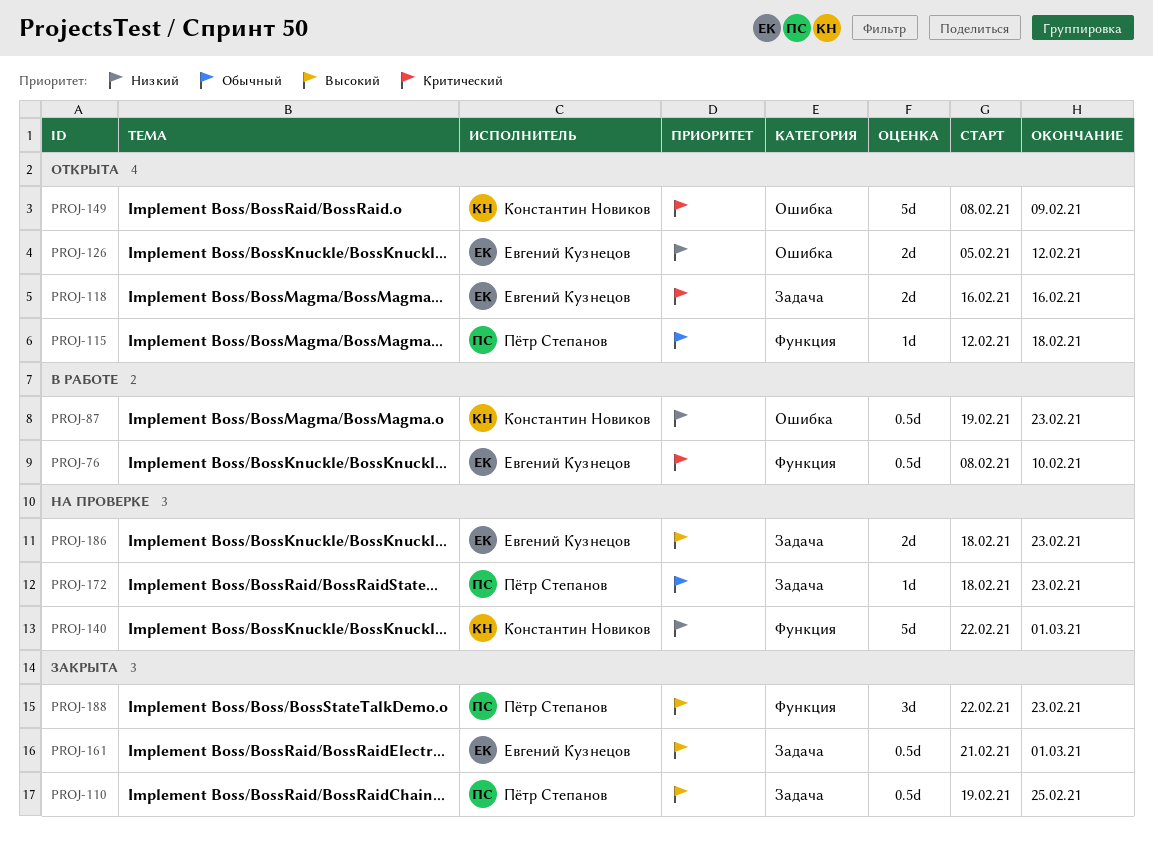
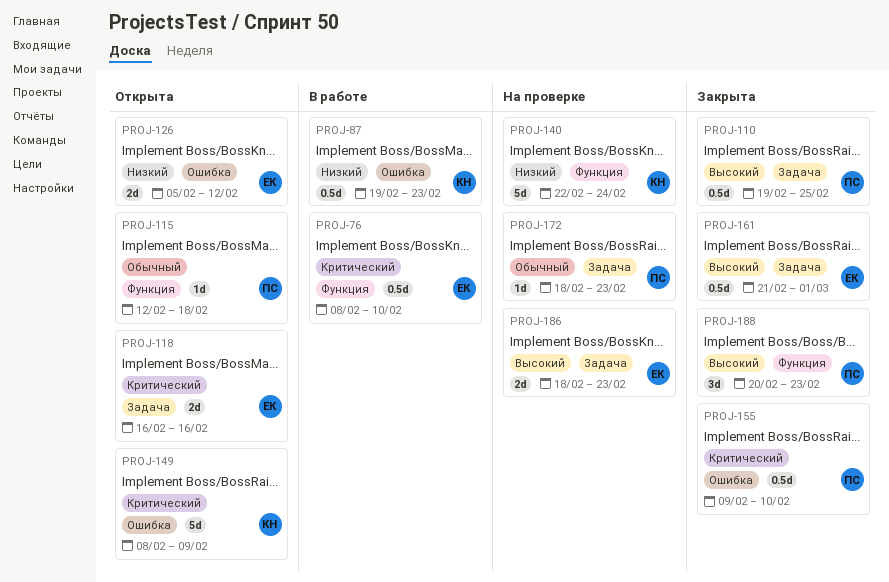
PROJ-140, due: Mar 1 -> Feb 24
PROJ-155: none -> present
PROJ-188, start: Feb 22 -> Feb 20

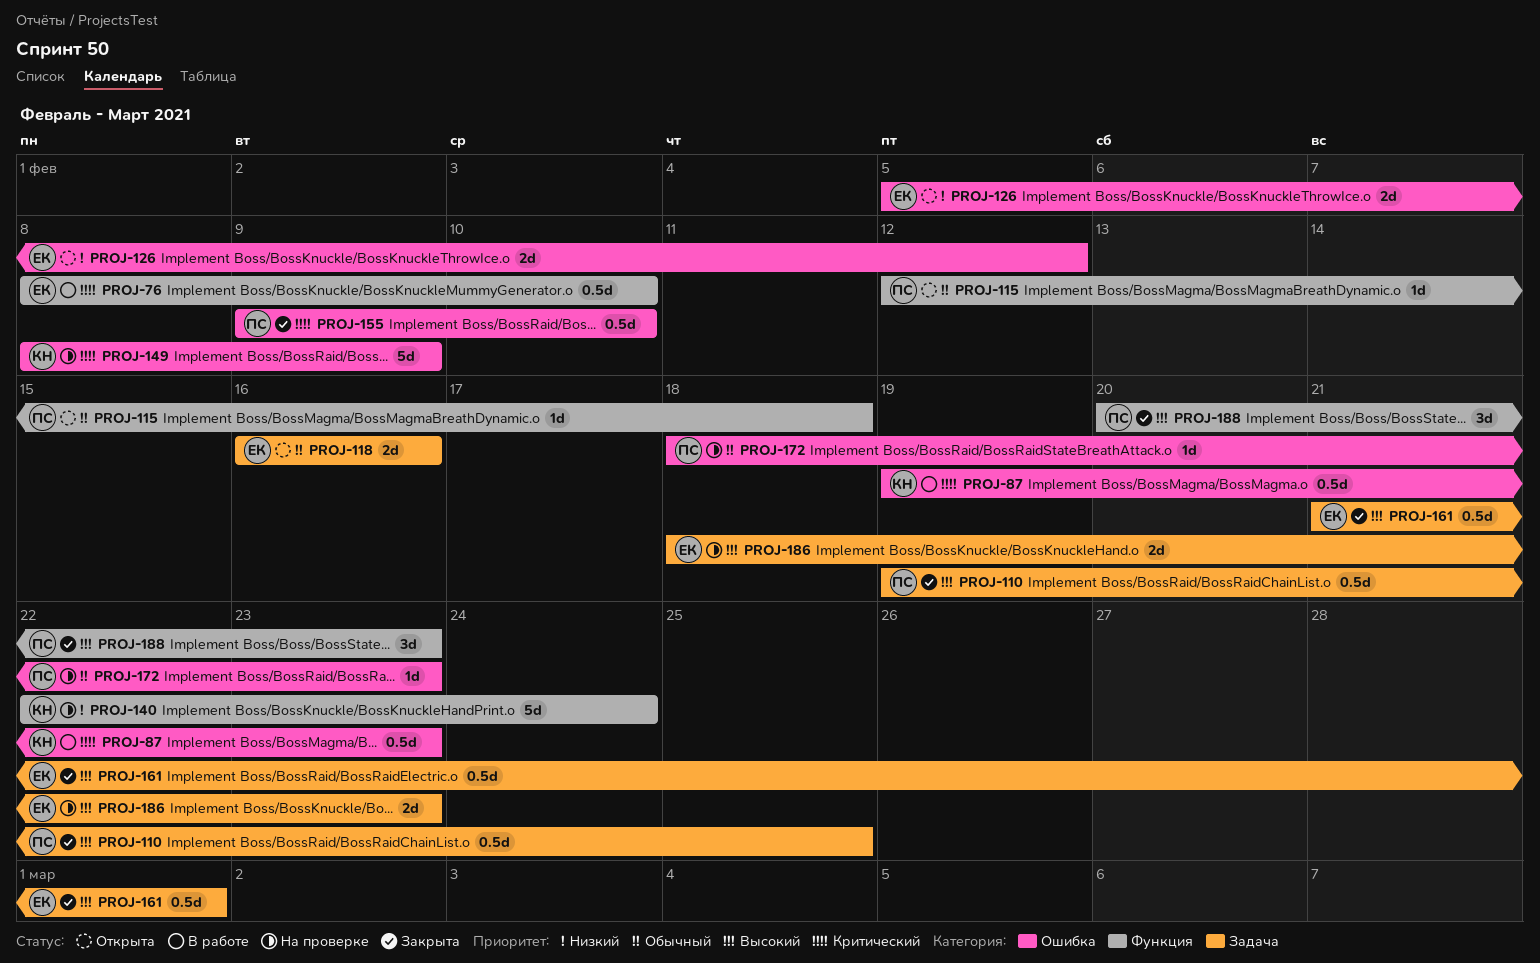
PROJ-87, priority: Низкий -> Критический
PROJ-118, priority: Критический -> Обычный
PROJ-149, status: Открыта -> На проверке
PROJ-172, label: Задача -> Ошибка

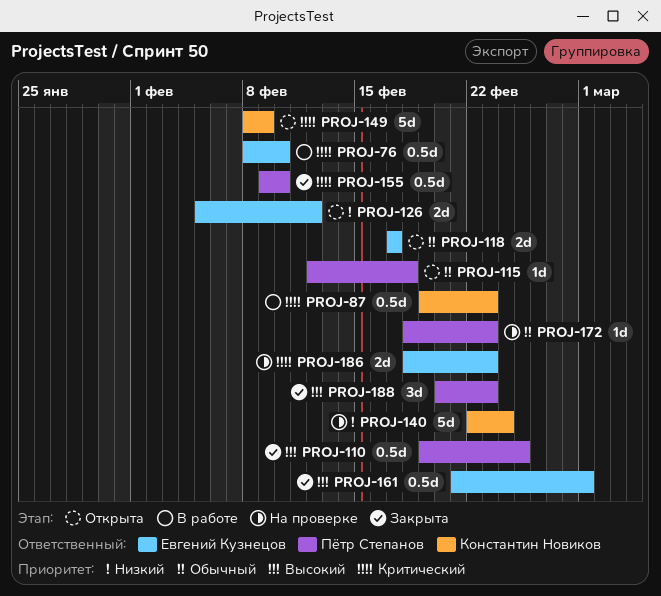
PROJ-118, start: Feb 16 -> Feb 17
PROJ-118, due: Feb 16 -> Feb 17
PROJ-149, status: На проверке -> Открыта
PROJ-186, priority: Высокий -> Критический

